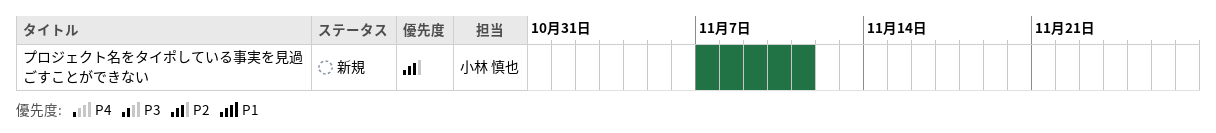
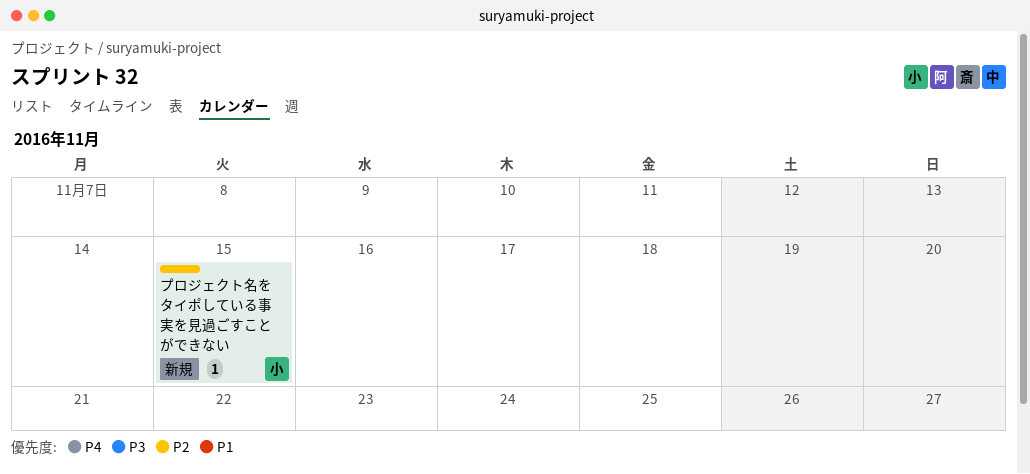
プロジェクト名をタイポしている事実を見過ごすことができない, due: Nov 11 -> Nov 15

